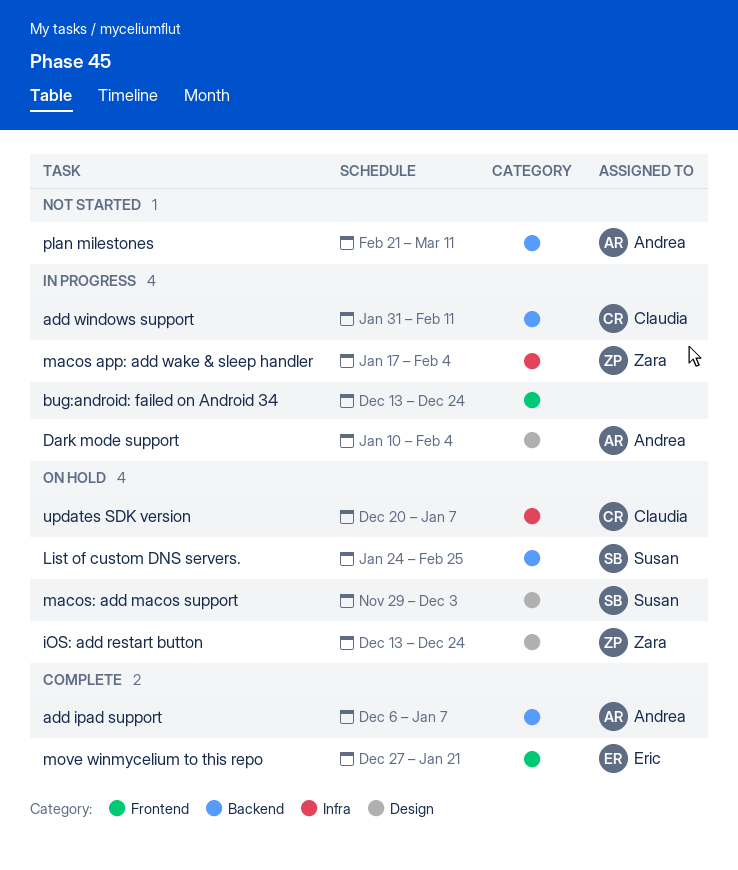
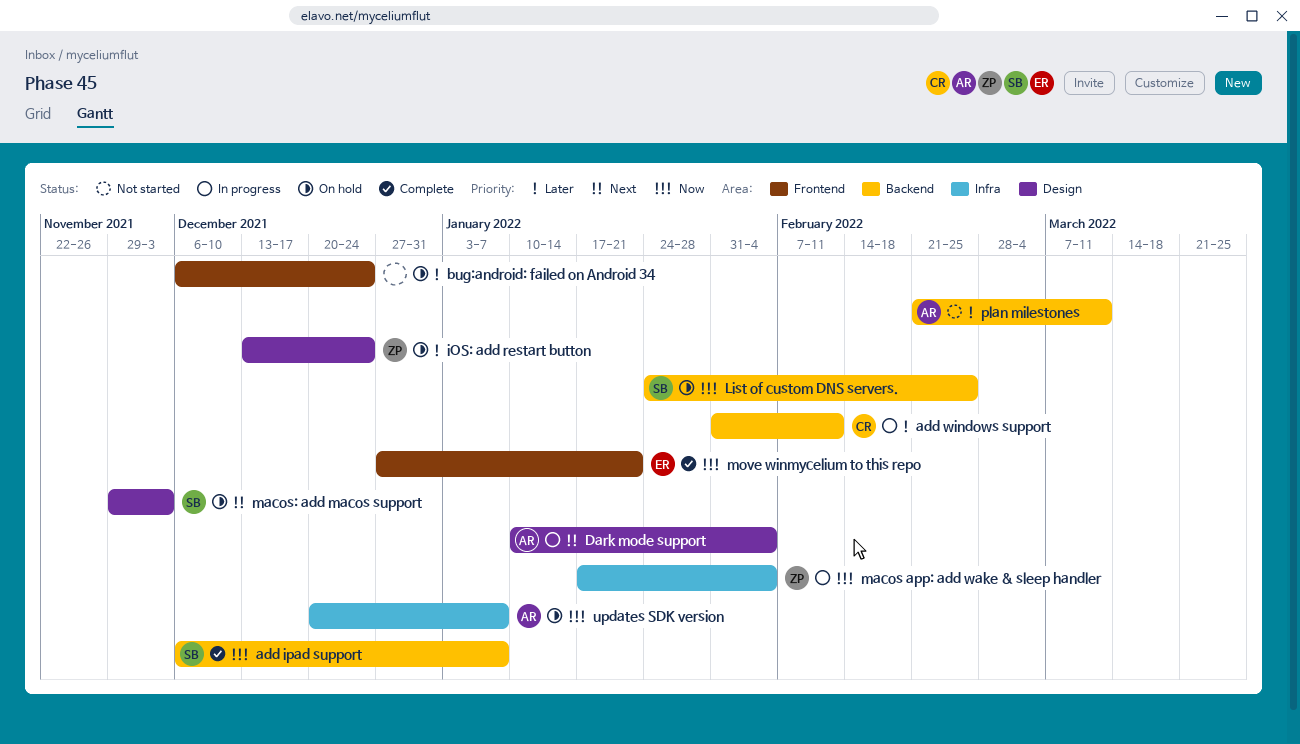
add ipad support, owner: Andrea -> Susan
bug:android: failed on Android 34, status: In progress -> On hold
bug:android: failed on Android 34, start: Dec 13 -> Dec 6
updates SDK version, owner: Claudia -> Andrea

